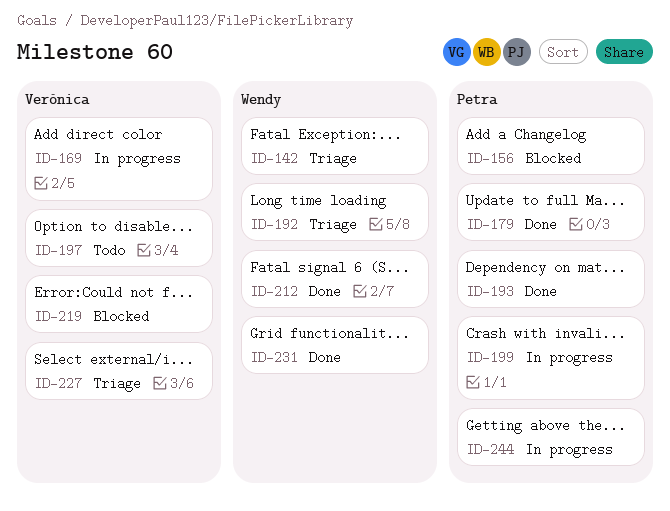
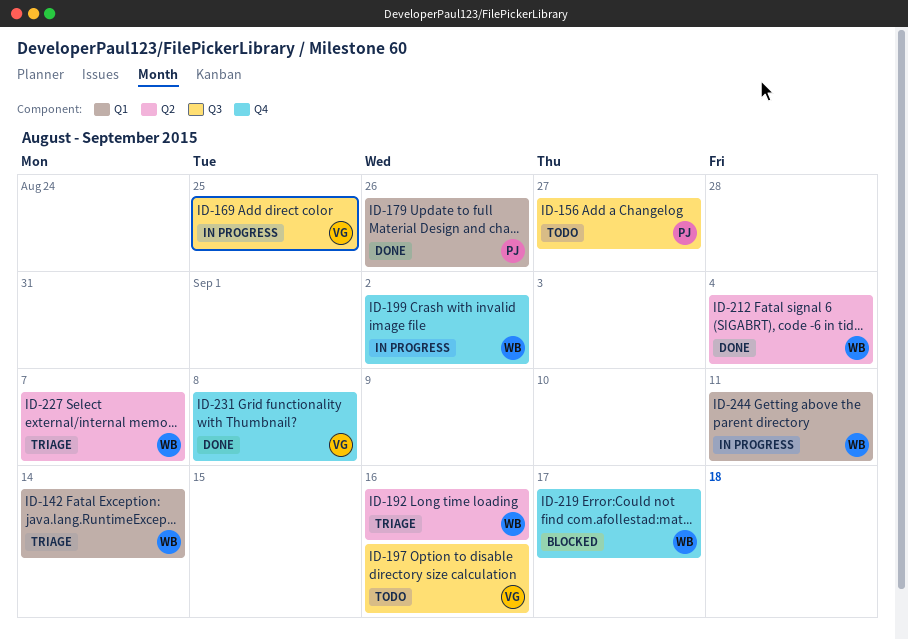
ID-156, status: Blocked -> Todo
ID-193: present -> none
ID-199, owner: Petra -> Wendy
ID-219, owner: Verónica -> Wendy
ID-227, owner: Verónica -> Wendy
ID-231, owner: Wendy -> Verónica
ID-244, owner: Petra -> Wendy

